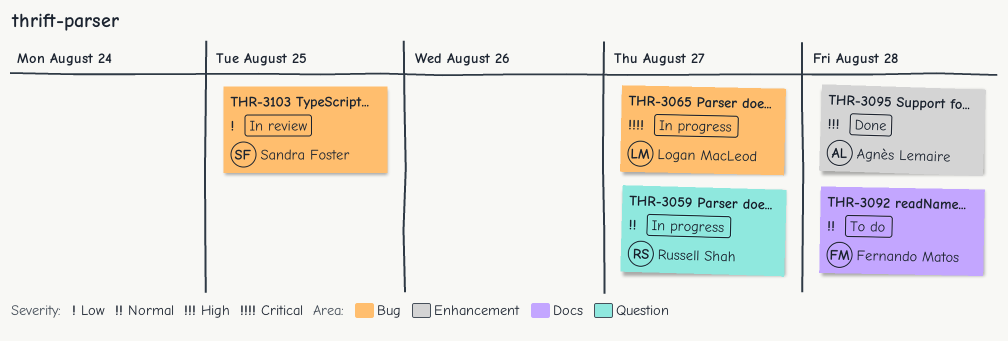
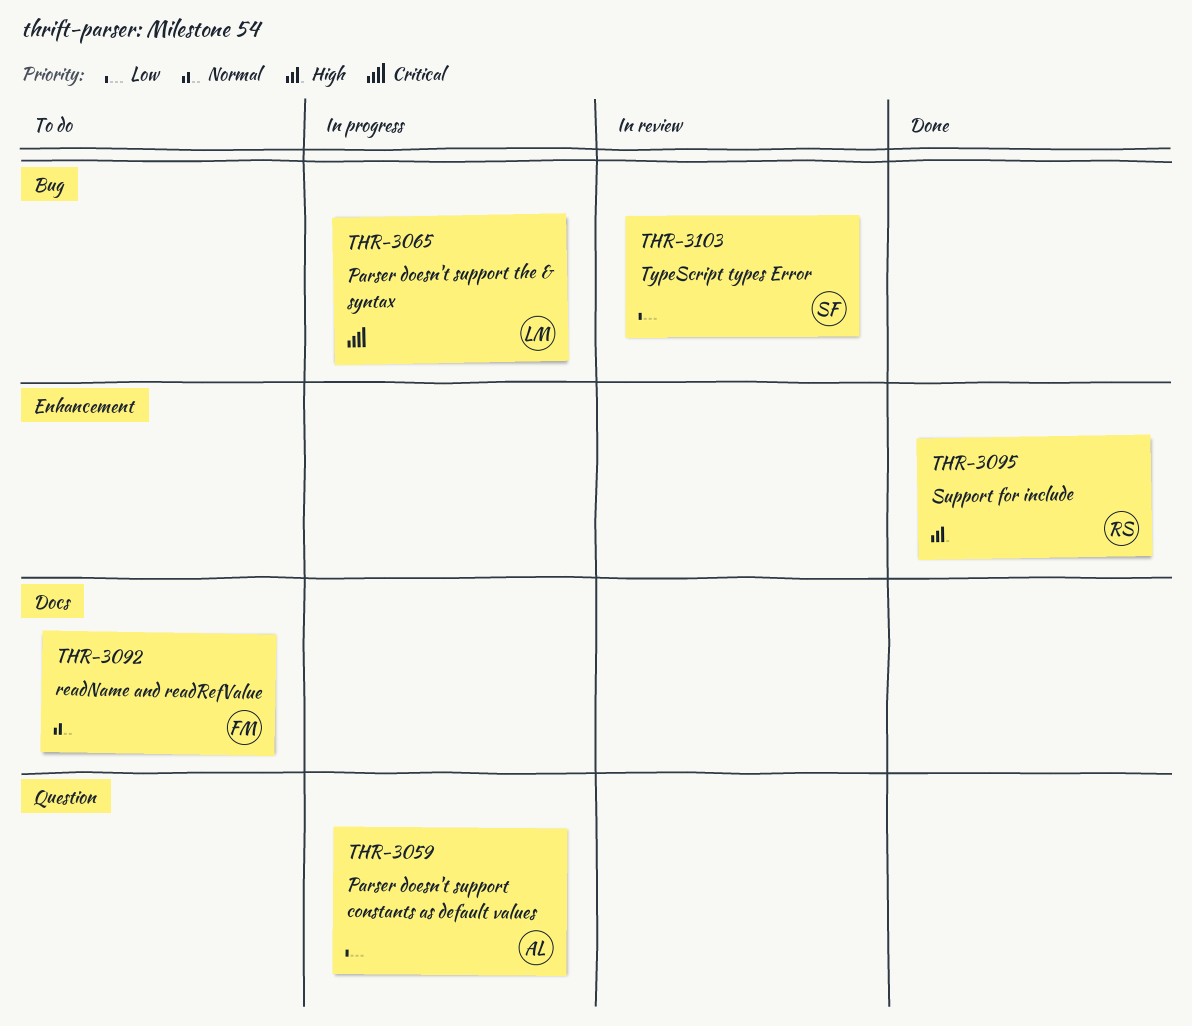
THR-3059, owner: Russell Shah -> Agnès Lemaire
THR-3059, priority: Normal -> Low
THR-3095, owner: Agnès Lemaire -> Russell Shah

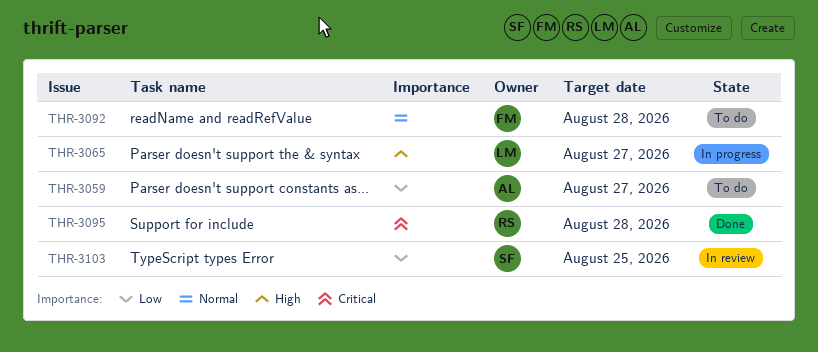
THR-3059, status: In progress -> To do
THR-3065, priority: Critical -> High
THR-3095, priority: High -> Critical

